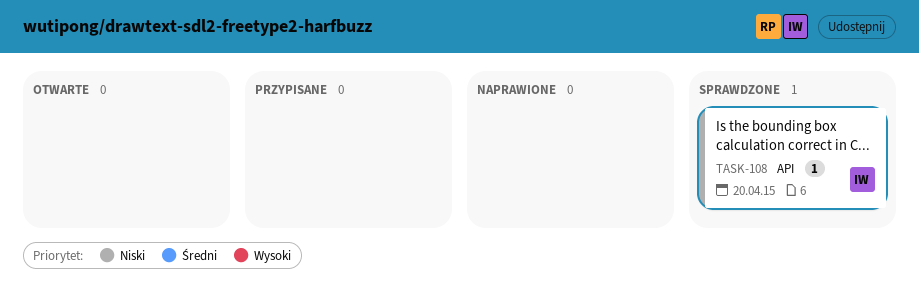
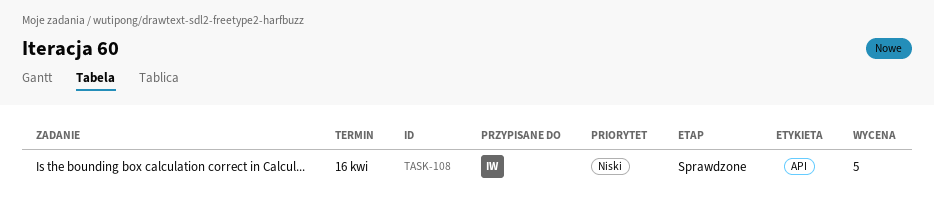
TASK-108, estimate: 1 -> 5
TASK-108, due: Apr 20 -> Apr 16

